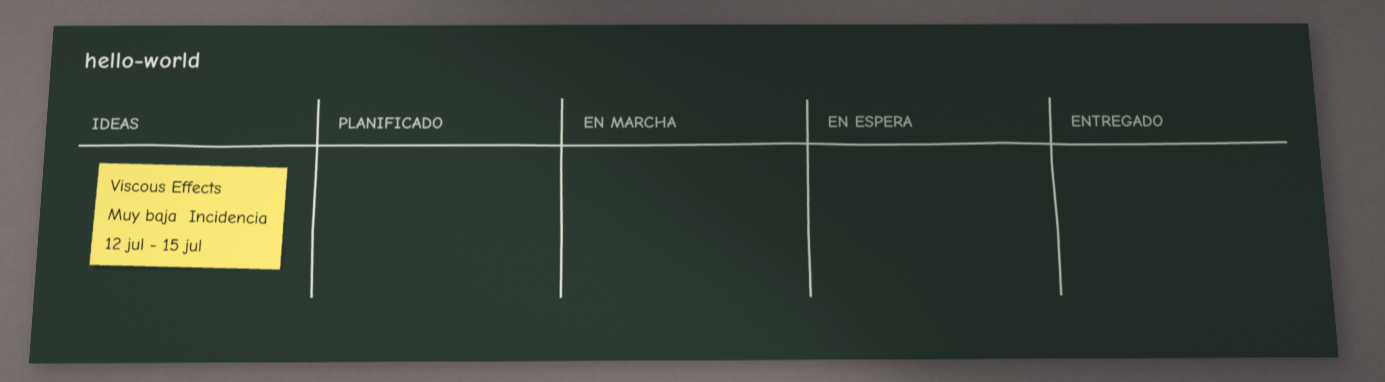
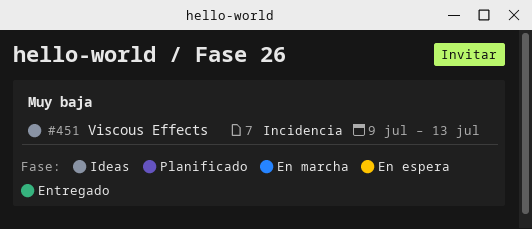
Viscous Effects, start: Jul 12 -> Jul 9
Viscous Effects, due: Jul 15 -> Jul 13

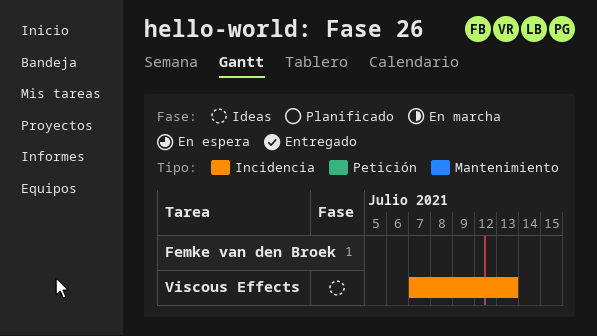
Viscous Effects, start: Jul 9 -> Jul 7

